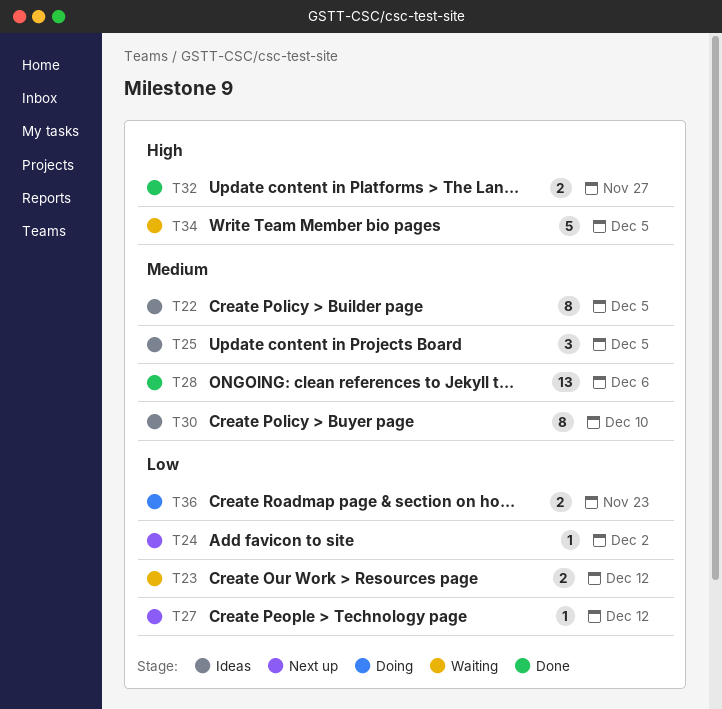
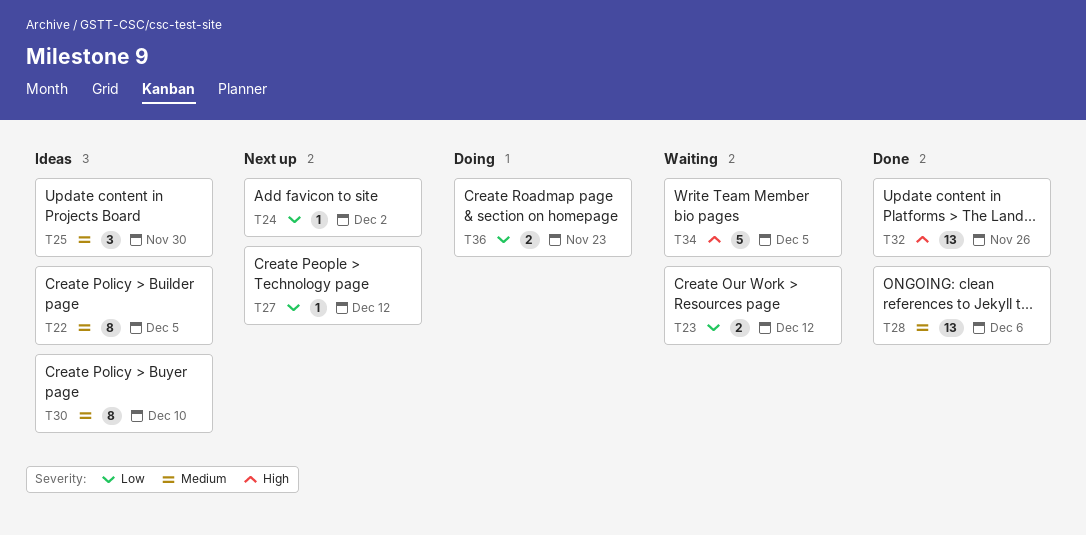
T25, due: Dec 5 -> Nov 30
T32, estimate: 2 -> 13
T32, due: Nov 27 -> Nov 26

